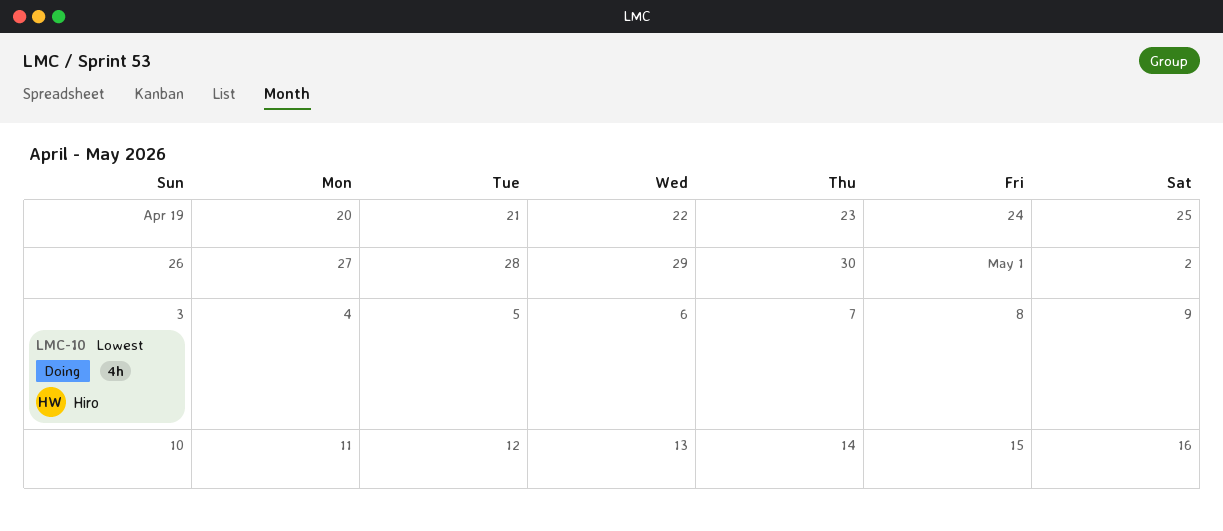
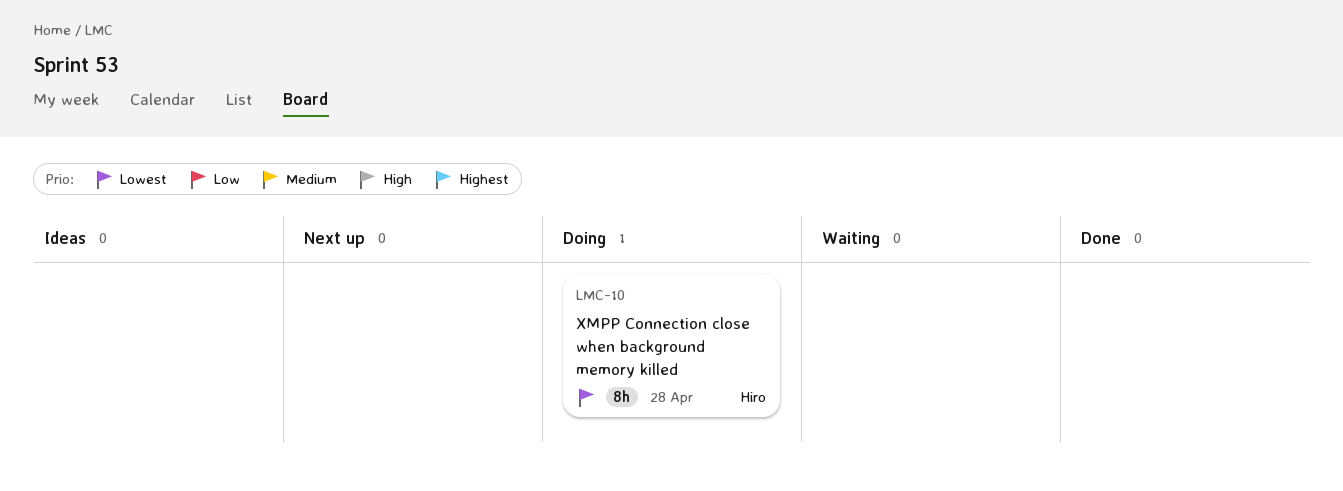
LMC-10, estimate: 4h -> 8h
LMC-10, due: May 3 -> Apr 28

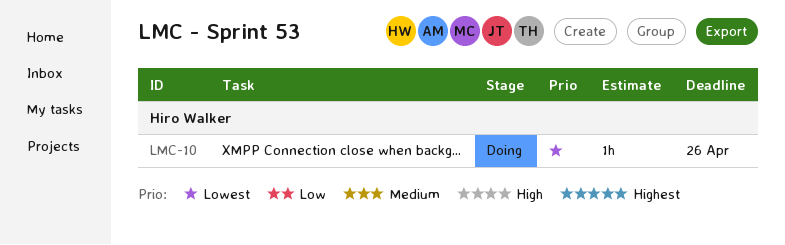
LMC-10, estimate: 8h -> 1h
LMC-10, due: Apr 28 -> Apr 26

